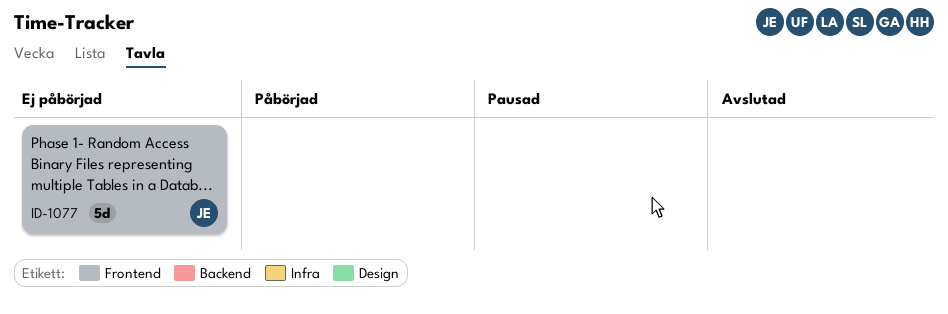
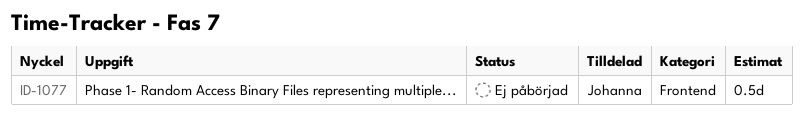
ID-1077, estimate: 5d -> 0.5d

